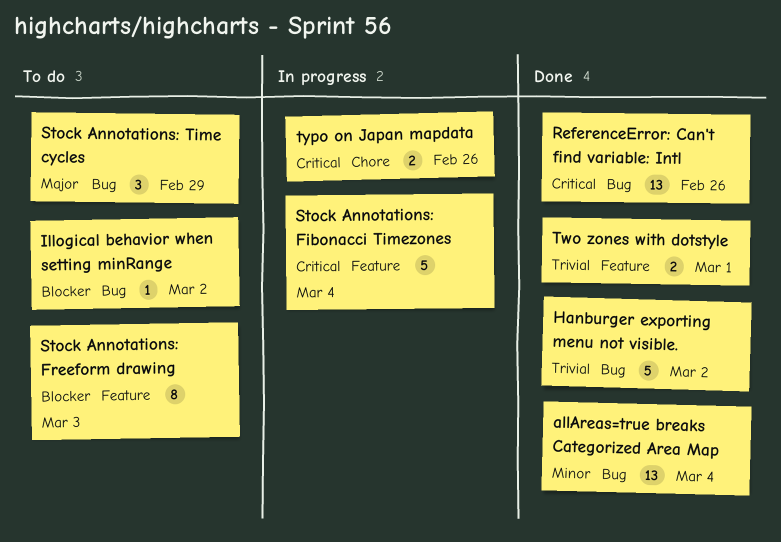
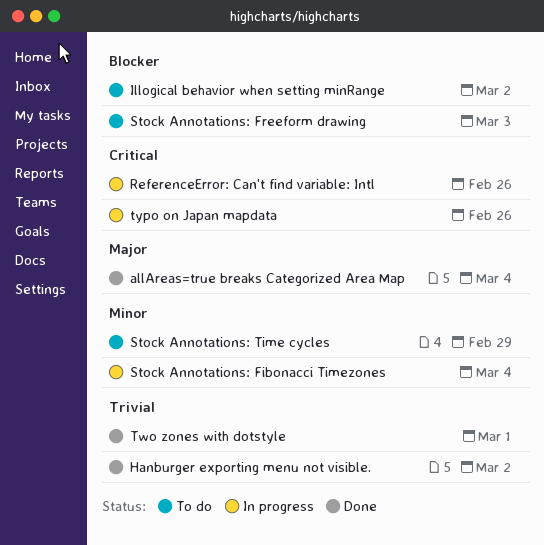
allAreas=true breaks Categorized Area Map, priority: Minor -> Major
ReferenceError: Can't find variable: Intl, status: Done -> In progress
Stock Annotations: Fibonacci Timezones, priority: Critical -> Minor
Stock Annotations: Time cycles, priority: Major -> Minor

